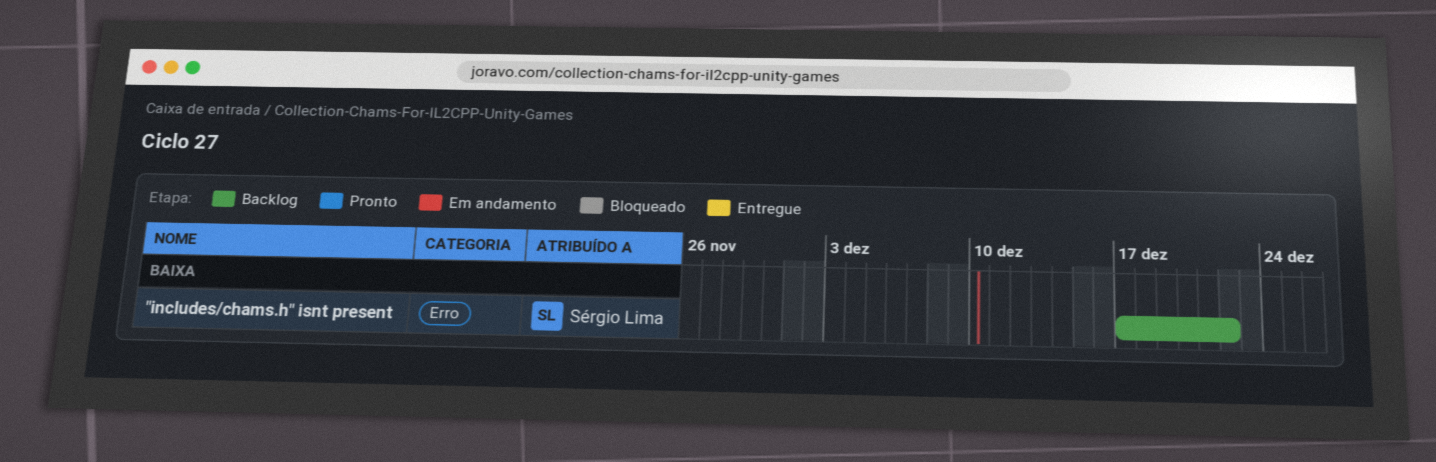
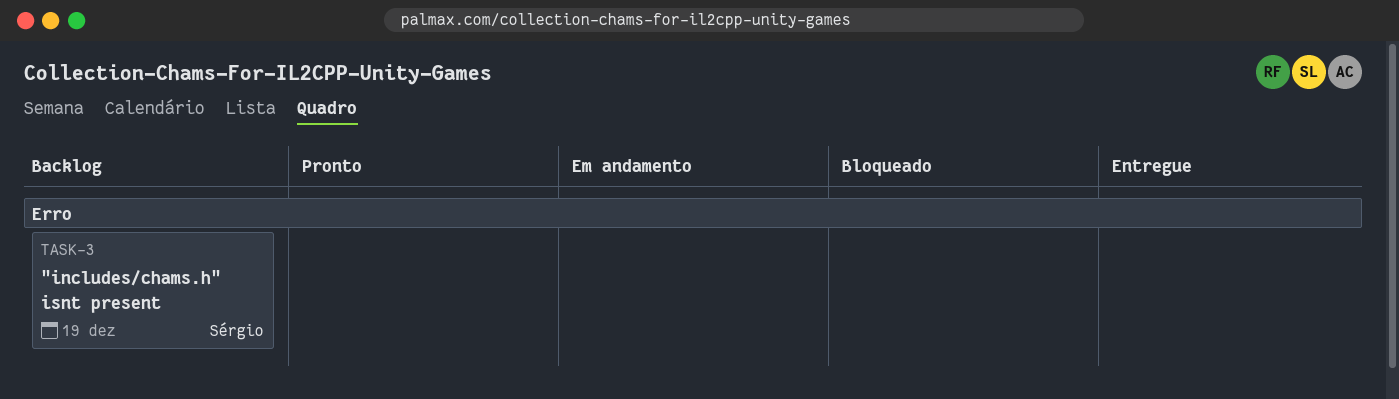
"includes/chams.h" isnt present, due: Dec 22 -> Dec 19

